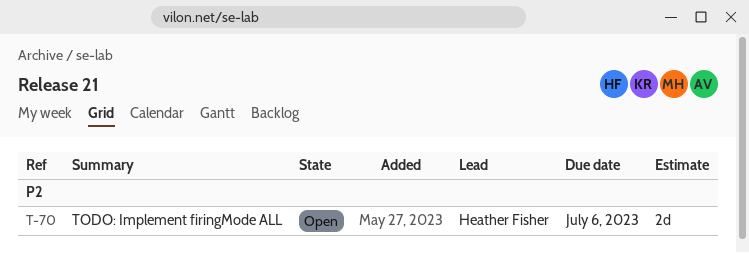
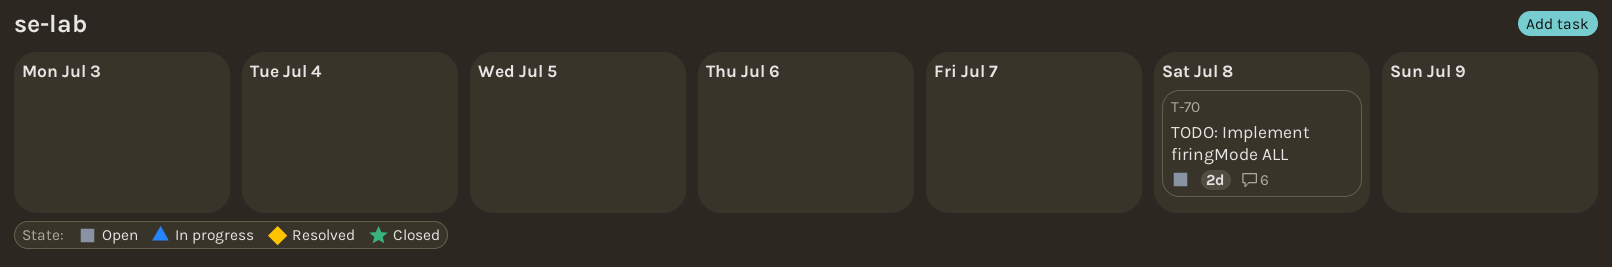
T-70, due: Jul 6 -> Jul 8

